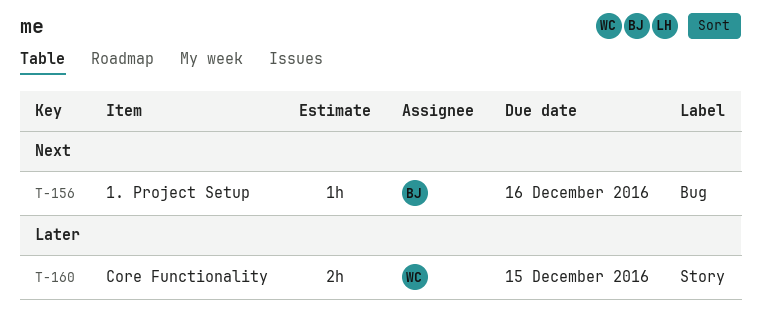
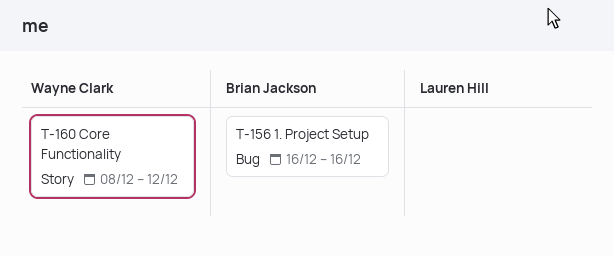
T-160, due: Dec 15 -> Dec 12

